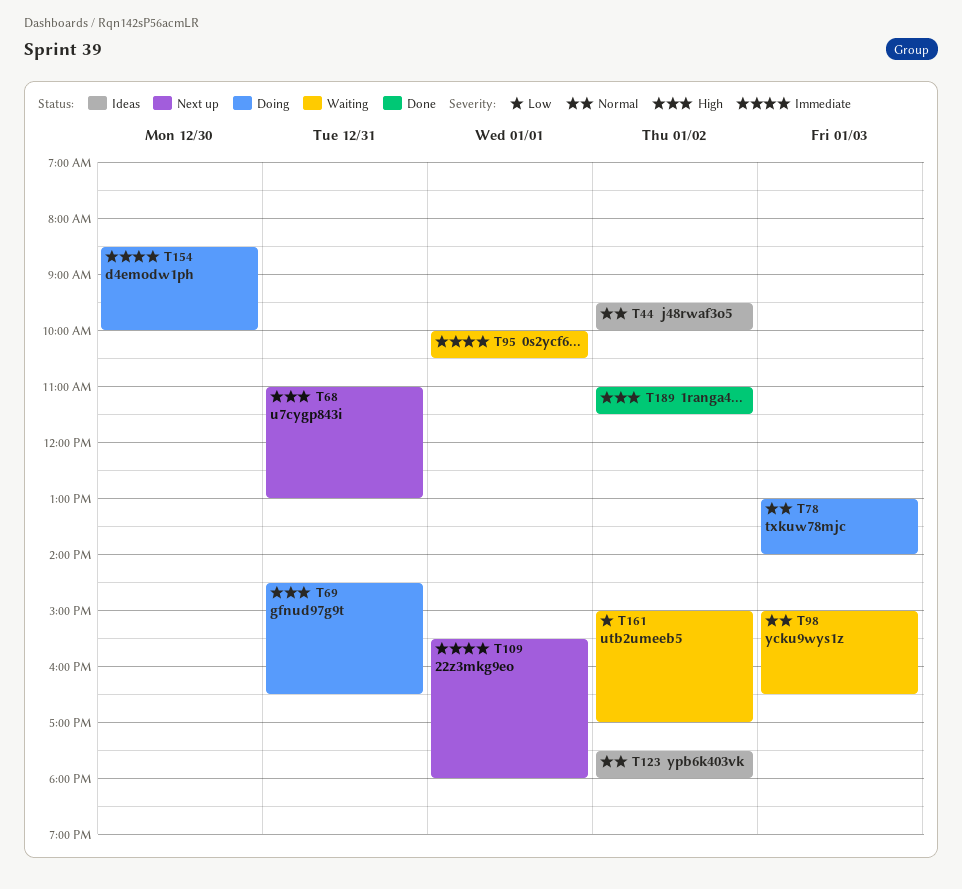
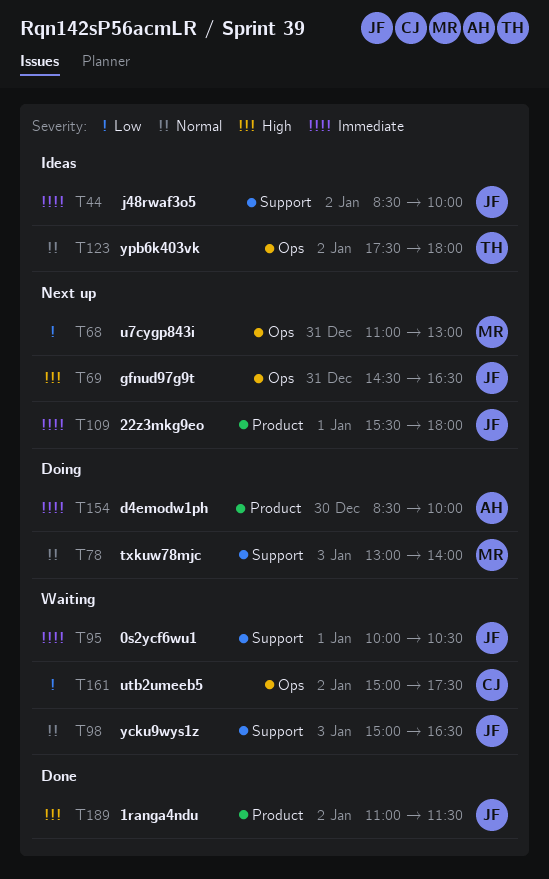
T44, priority: Normal -> Immediate
T44, begins: 09:30 -> 08:30
T68, priority: High -> Low
T69, status: Doing -> Next up
T161, ends: 17:00 -> 17:30

